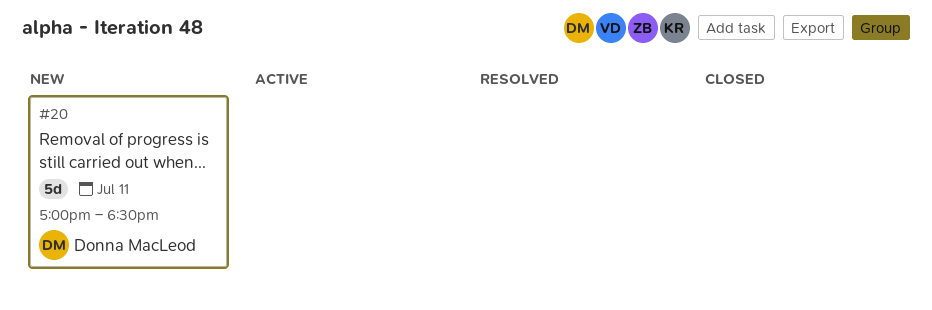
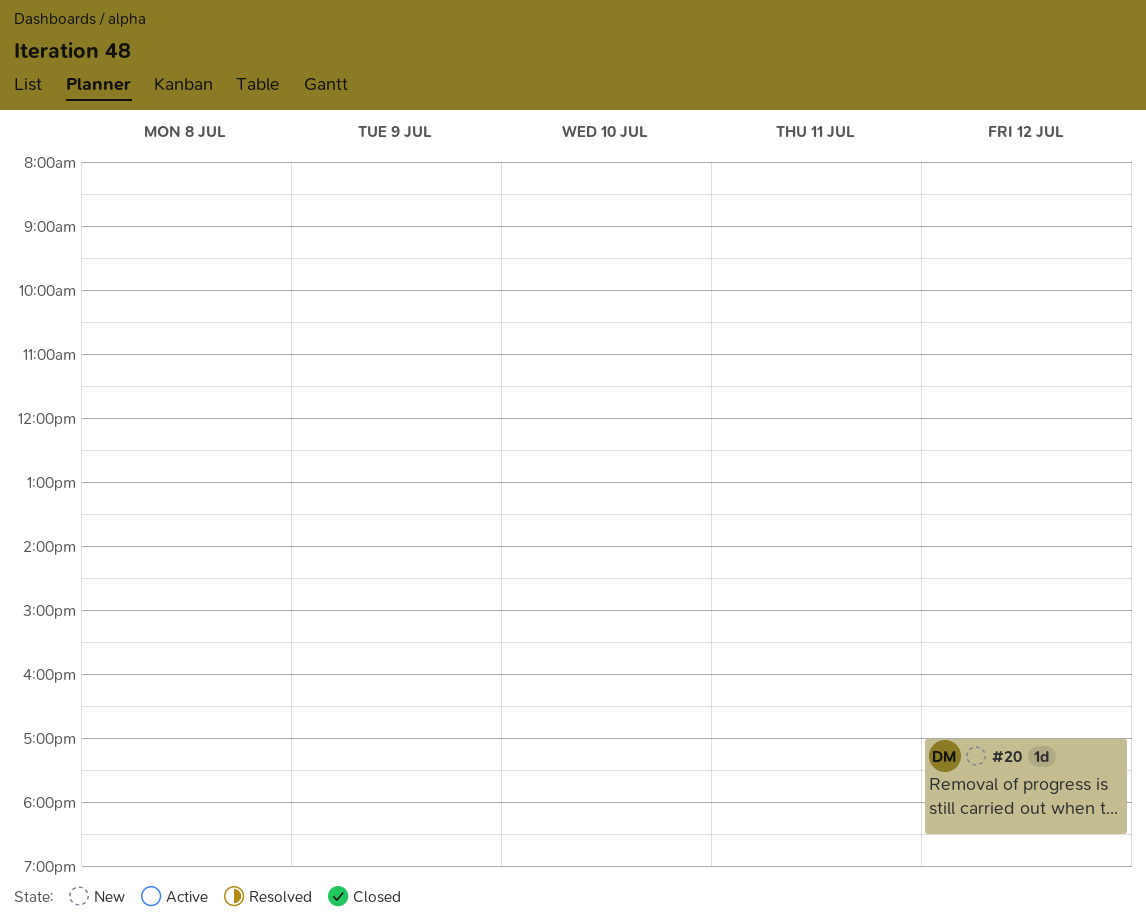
#20, estimate: 5d -> 1d
#20, day: Jul 11 -> Jul 12

